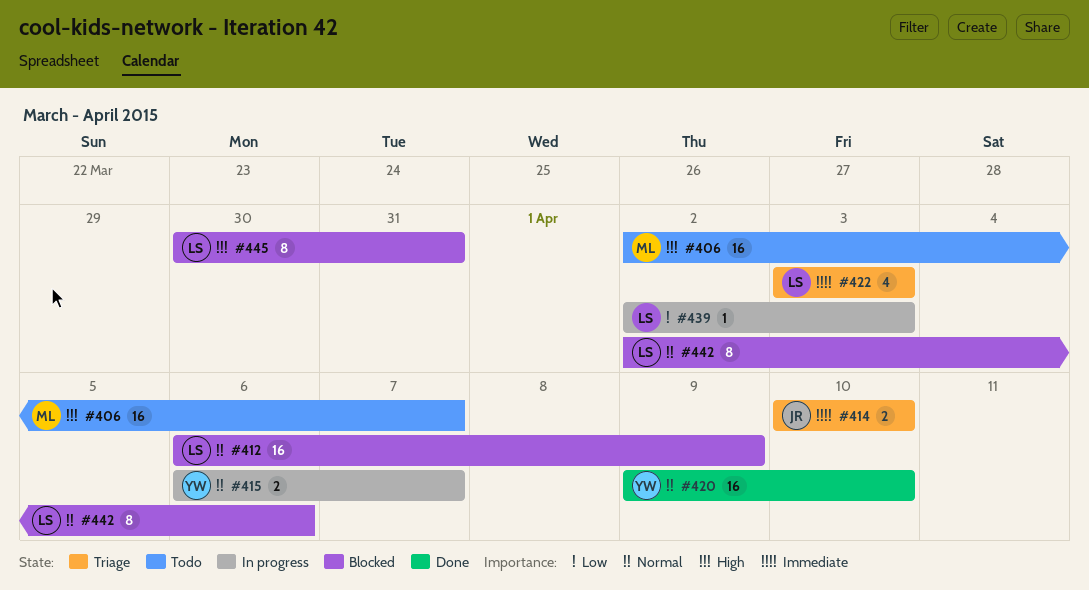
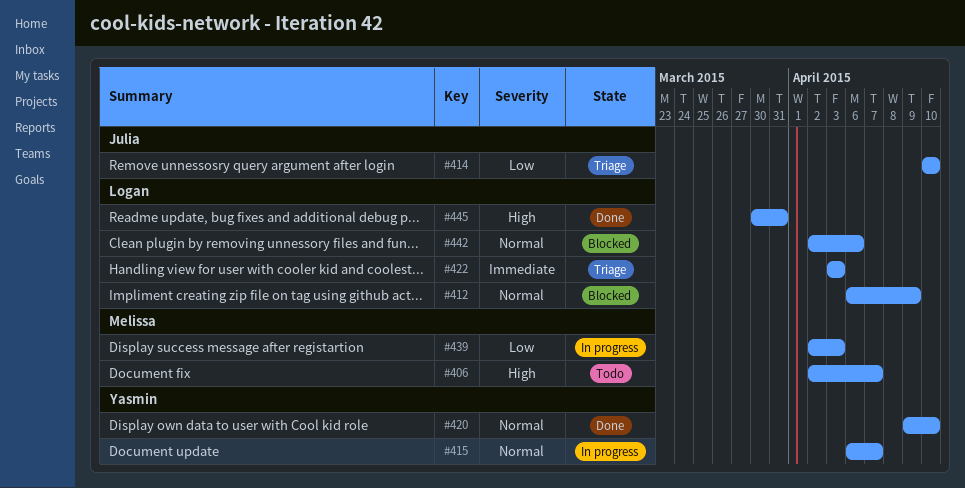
#414, priority: Immediate -> Low
#439, owner: Logan -> Melissa
#445, status: Blocked -> Done

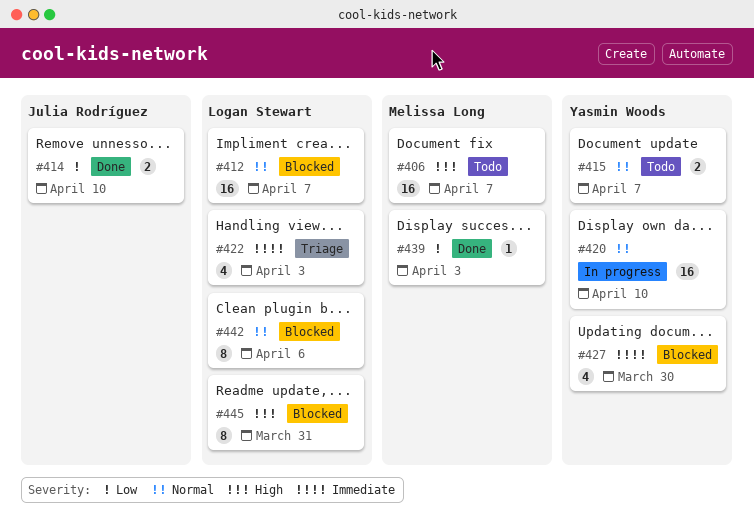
#412, due: Apr 9 -> Apr 7
#414, status: Triage -> Done
#415, status: In progress -> Todo
#420, status: Done -> In progress
#427: none -> present
#439, status: In progress -> Done
#445, status: Done -> Blocked

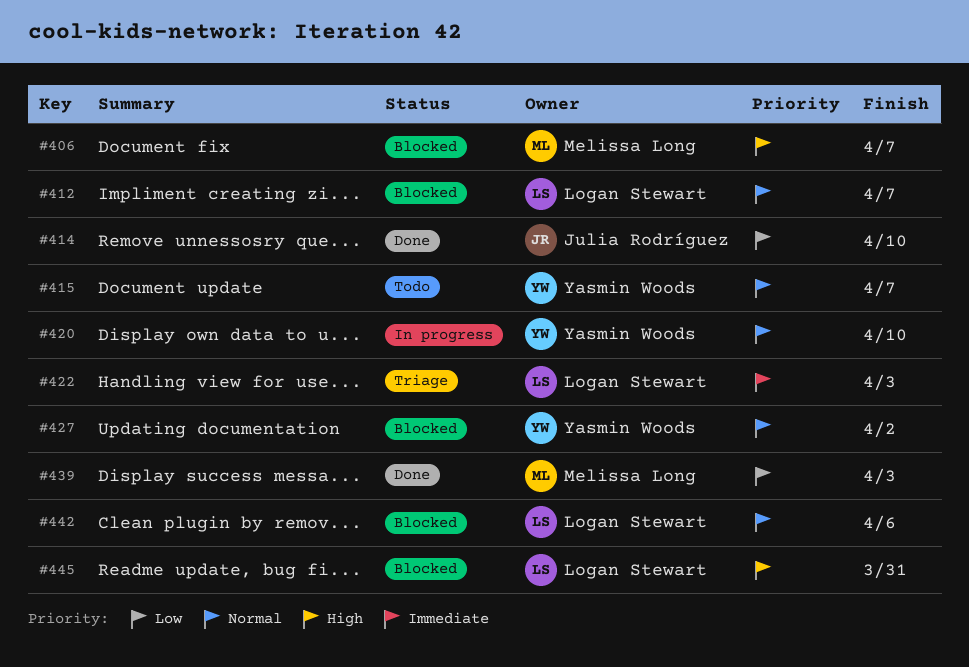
#406, status: Todo -> Blocked
#427, priority: Immediate -> Normal
#427, due: Mar 30 -> Apr 2

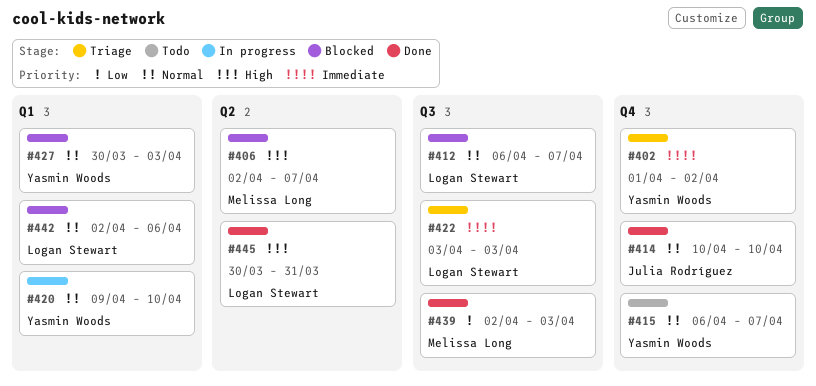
#402: none -> present
#414, priority: Low -> Normal
#427, due: Apr 2 -> Apr 3
#445, status: Blocked -> Done

